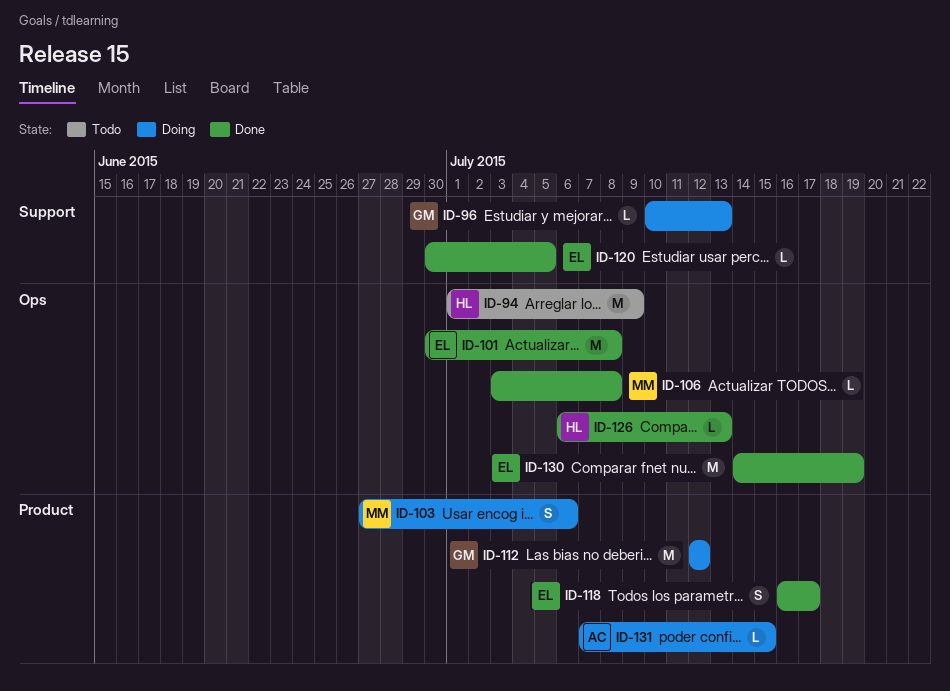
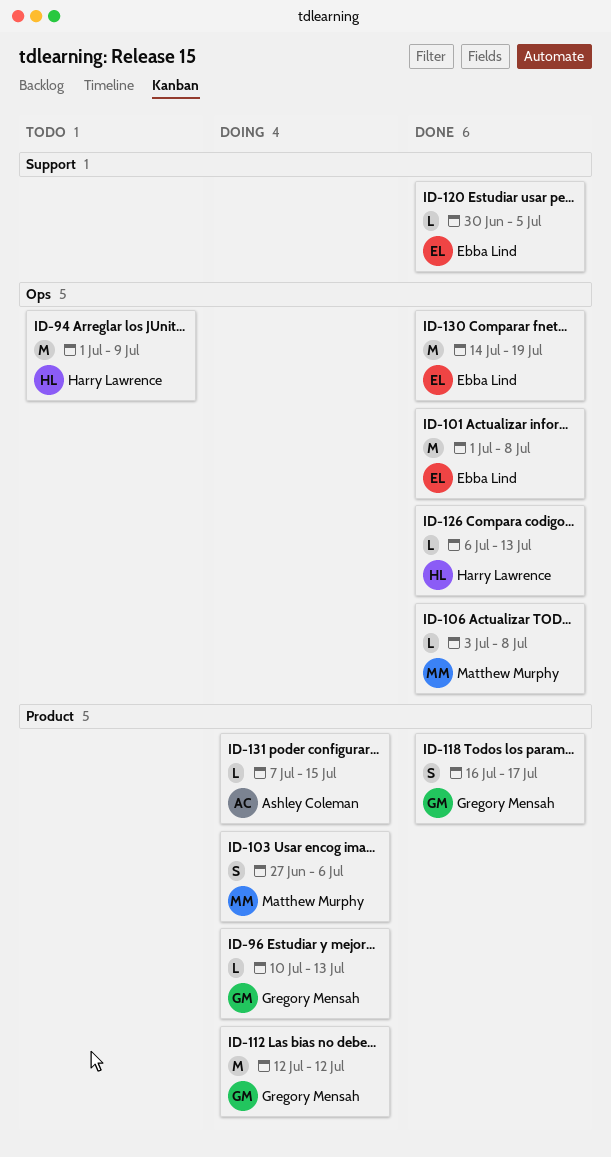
ID-96, label: Support -> Product
ID-101, start: Jun 30 -> Jul 1
ID-118, owner: Ebba Lind -> Gregory Mensah

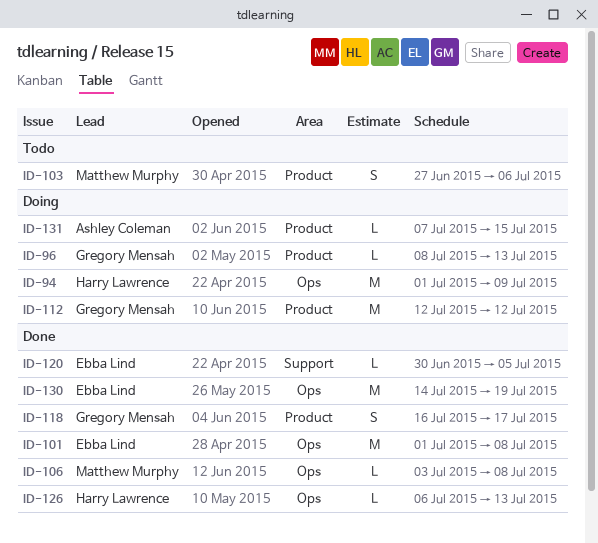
ID-94, status: Todo -> Doing
ID-96, start: Jul 10 -> Jul 8
ID-103, status: Doing -> Todo

